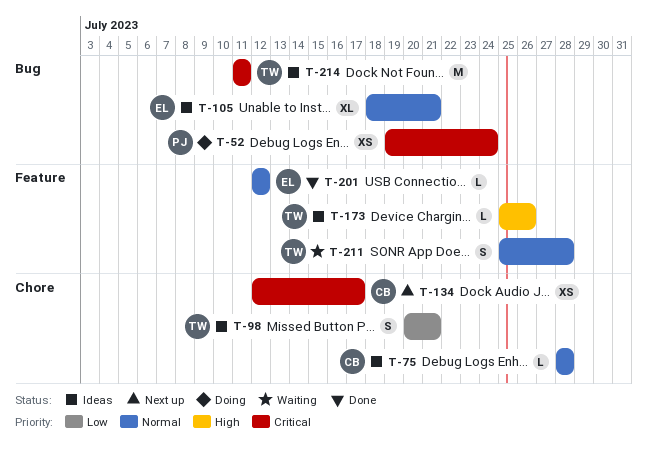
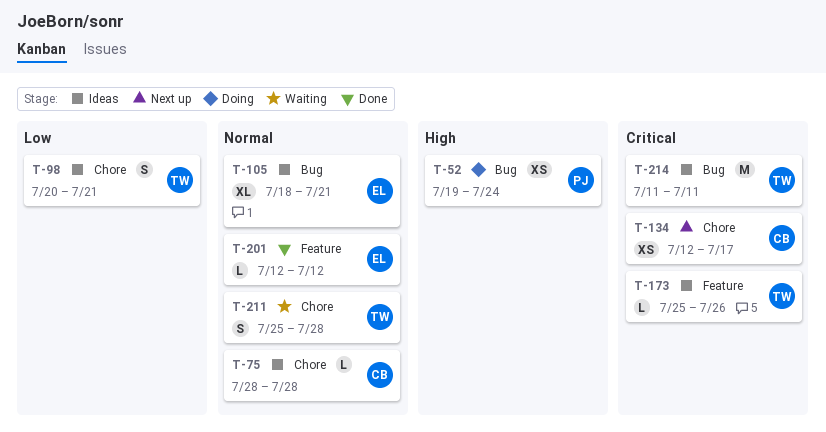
T-52, priority: Critical -> High
T-173, priority: High -> Critical
T-211, label: Feature -> Chore

